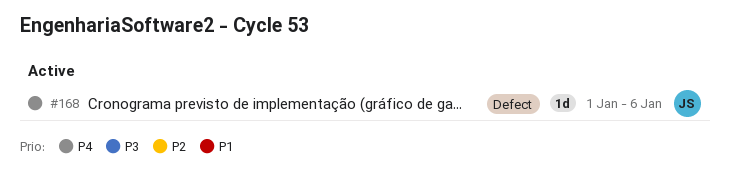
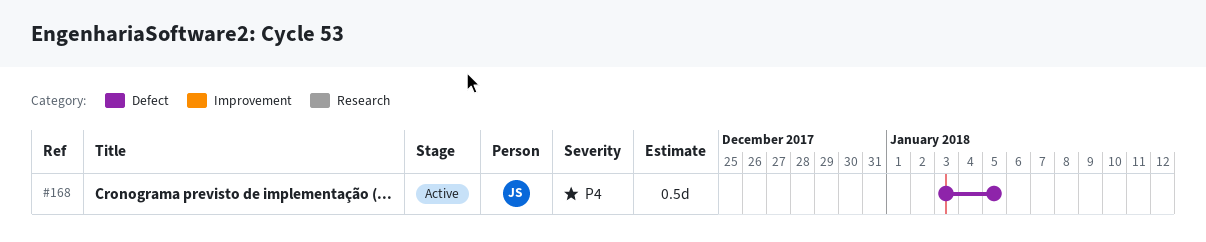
#168, estimate: 1d -> 0.5d
#168, start: Jan 1 -> Jan 3
#168, due: Jan 6 -> Jan 5

